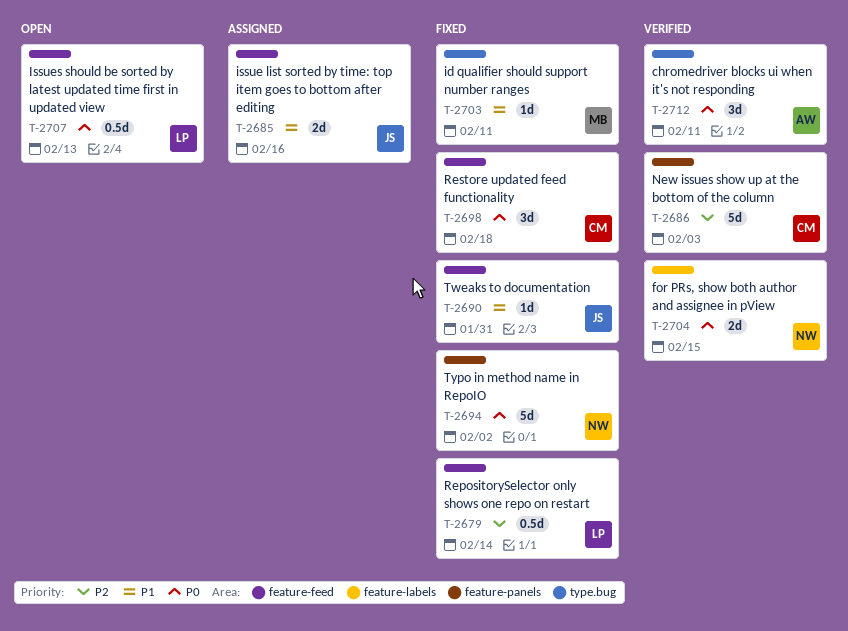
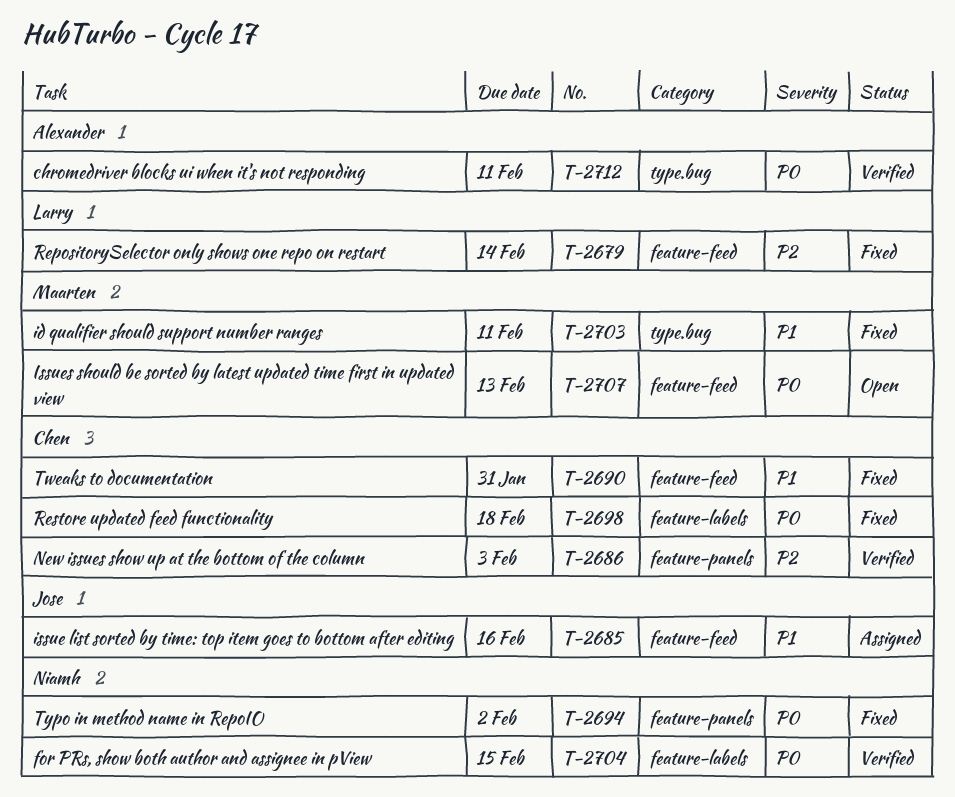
T-2690, owner: Jose -> Chen
T-2698, label: feature-feed -> feature-labels
T-2707, owner: Larry -> Maarten

